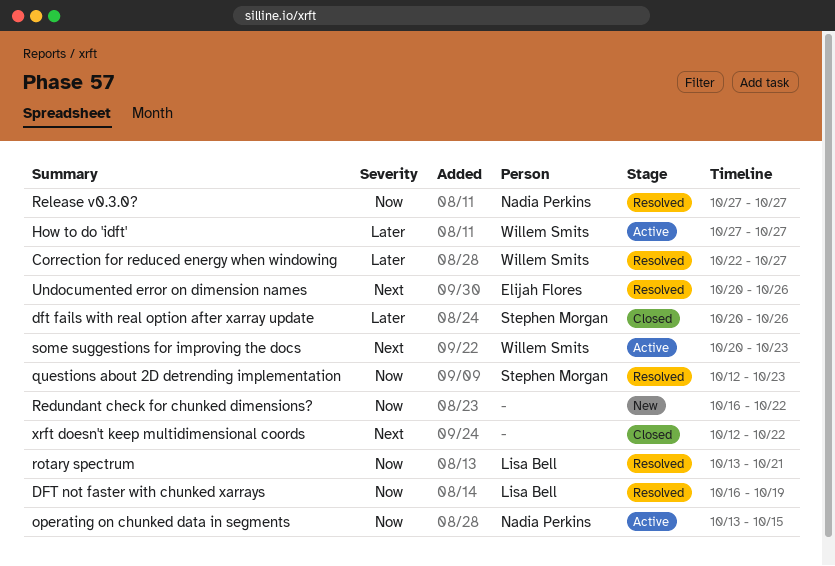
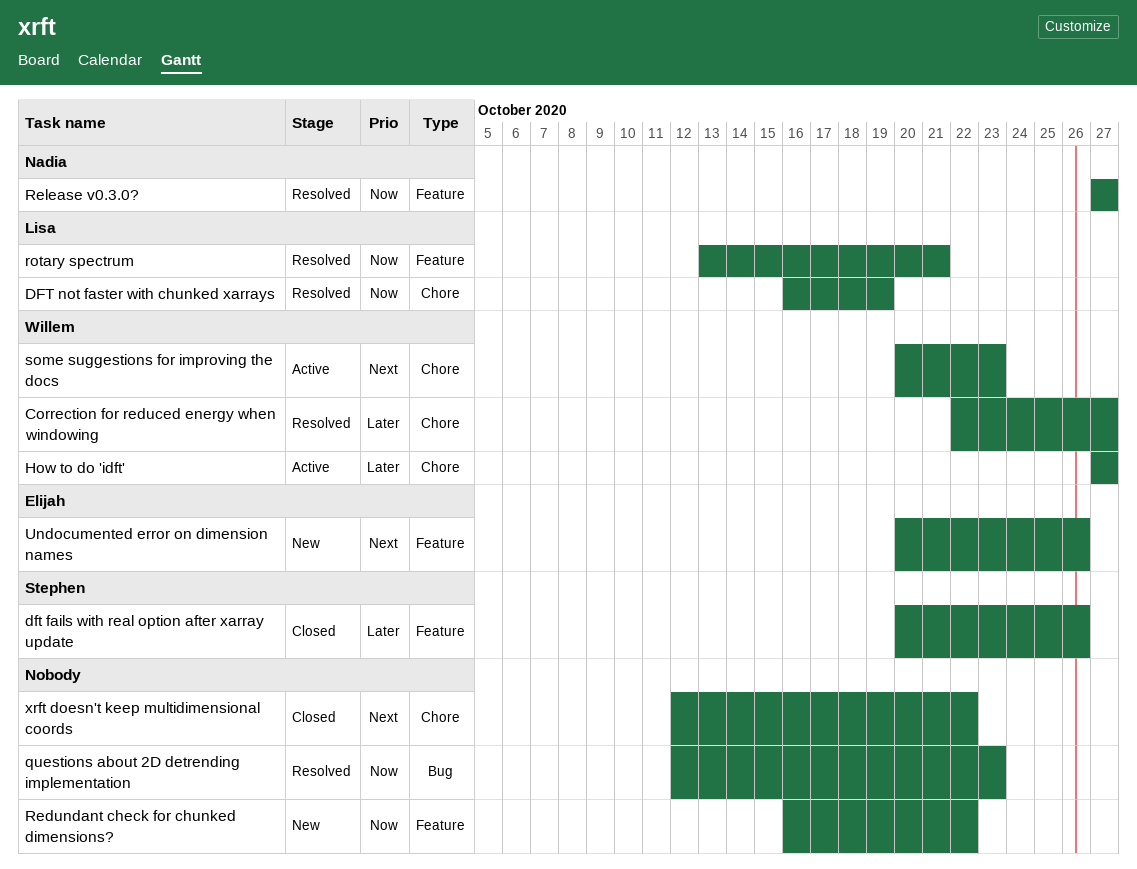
operating on chunked data in segments: present -> none
questions about 2D detrending implementation, owner: Stephen Morgan -> none
Undocumented error on dimension names, status: Resolved -> New

